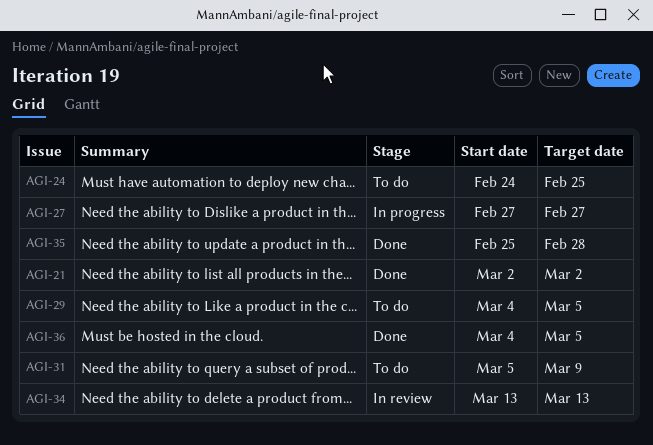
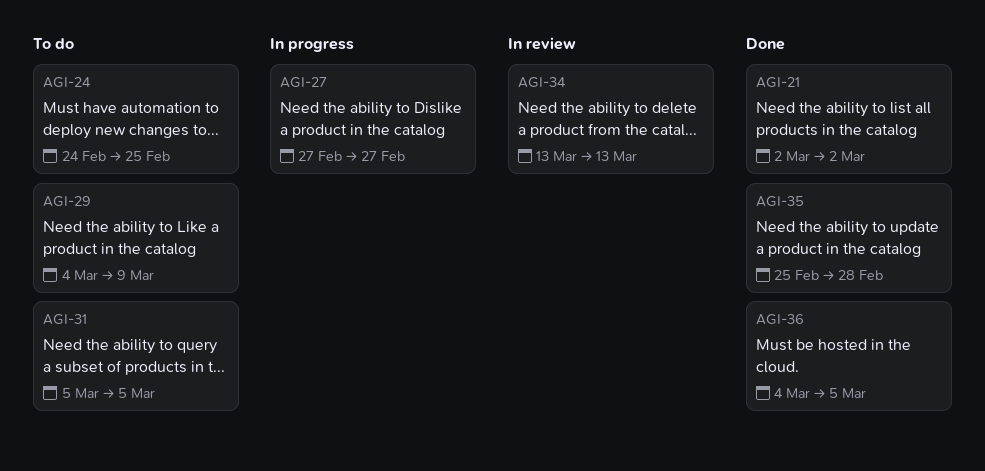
AGI-29, due: Mar 5 -> Mar 9
AGI-31, due: Mar 9 -> Mar 5

